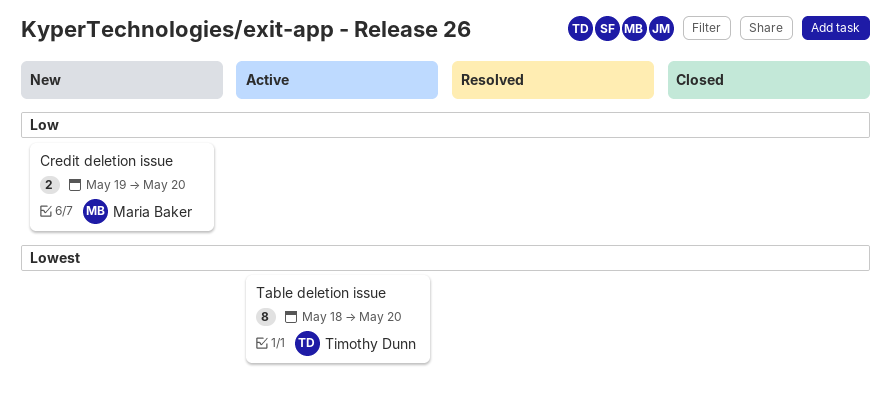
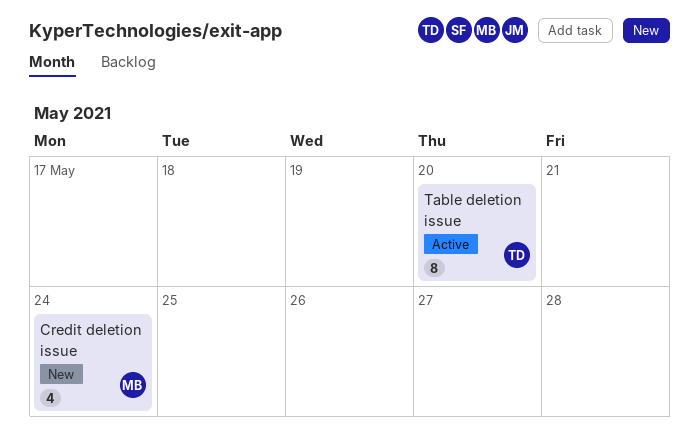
Credit deletion issue, estimate: 2 -> 4
Credit deletion issue, due: May 20 -> May 24

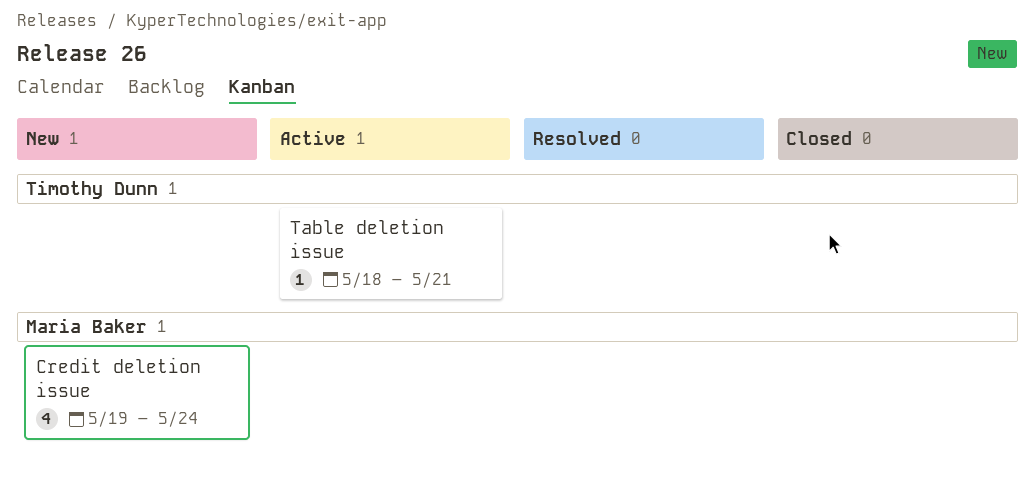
Table deletion issue, estimate: 8 -> 1
Table deletion issue, due: May 20 -> May 21

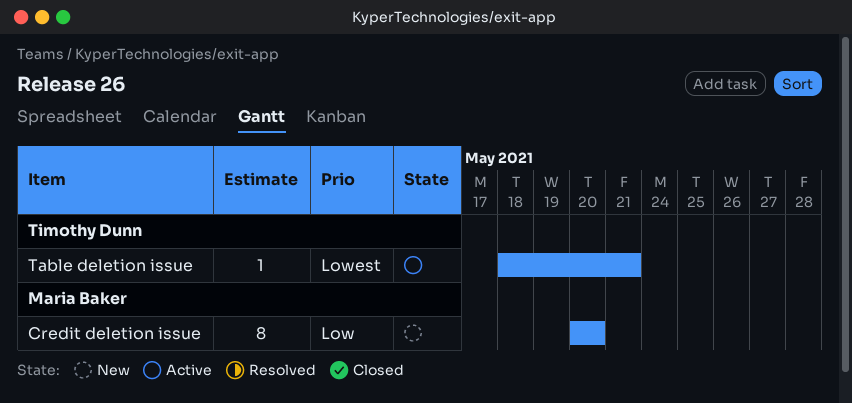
Credit deletion issue, estimate: 4 -> 8
Credit deletion issue, start: May 19 -> May 20
Credit deletion issue, due: May 24 -> May 20

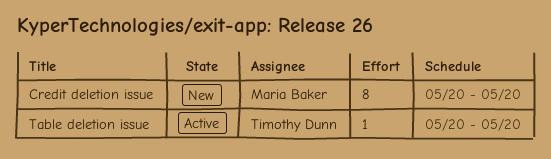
Table deletion issue, start: May 18 -> May 20
Table deletion issue, due: May 21 -> May 20

